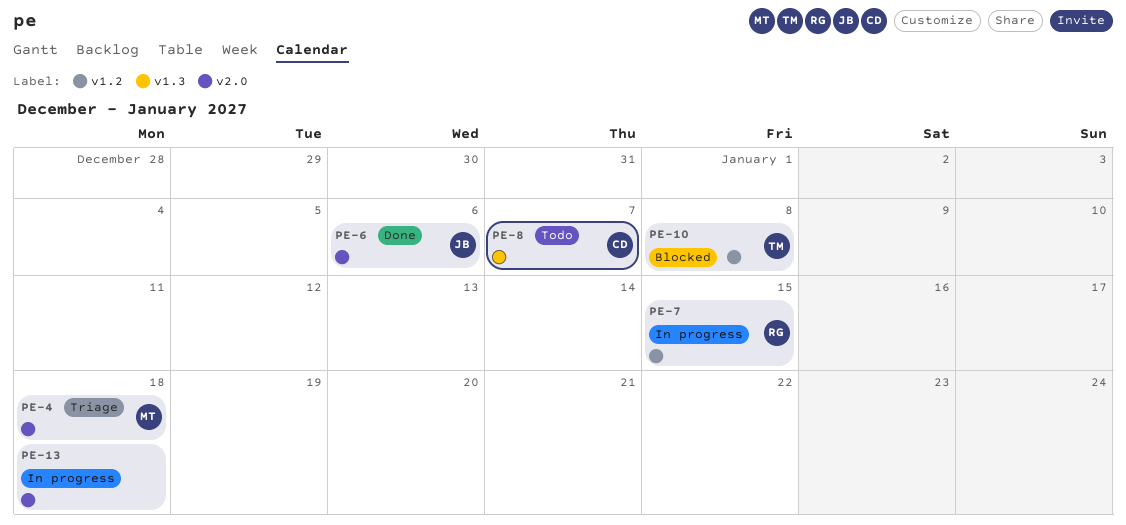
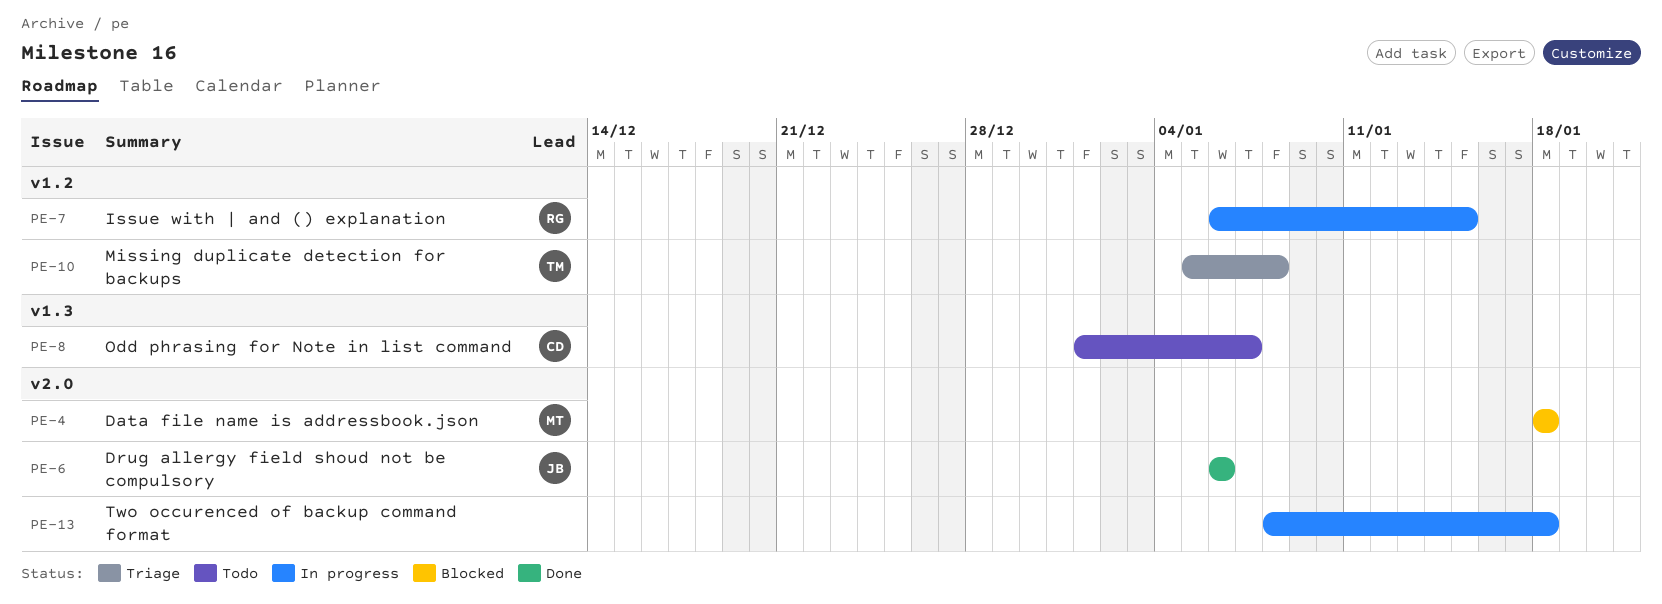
PE-4, status: Triage -> Blocked
PE-10, status: Blocked -> Triage

